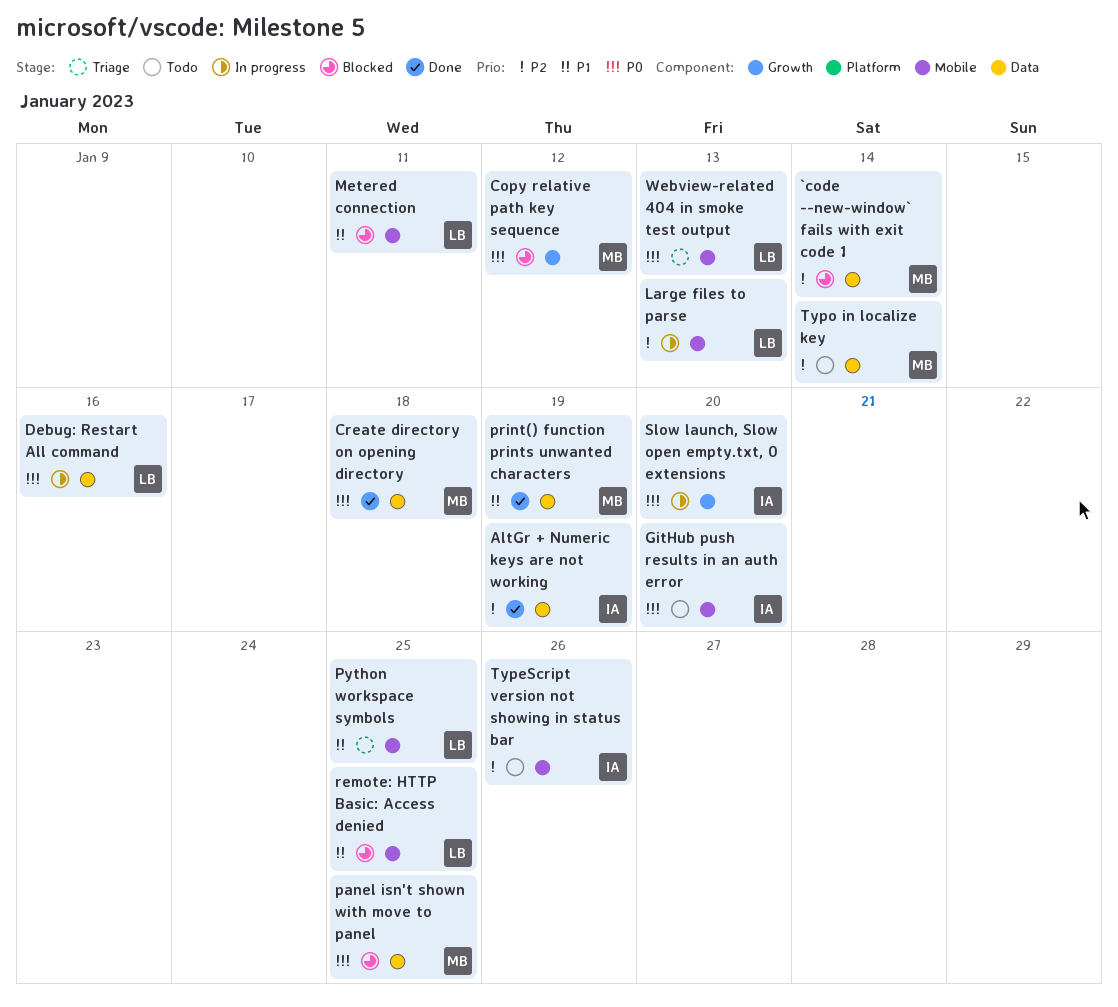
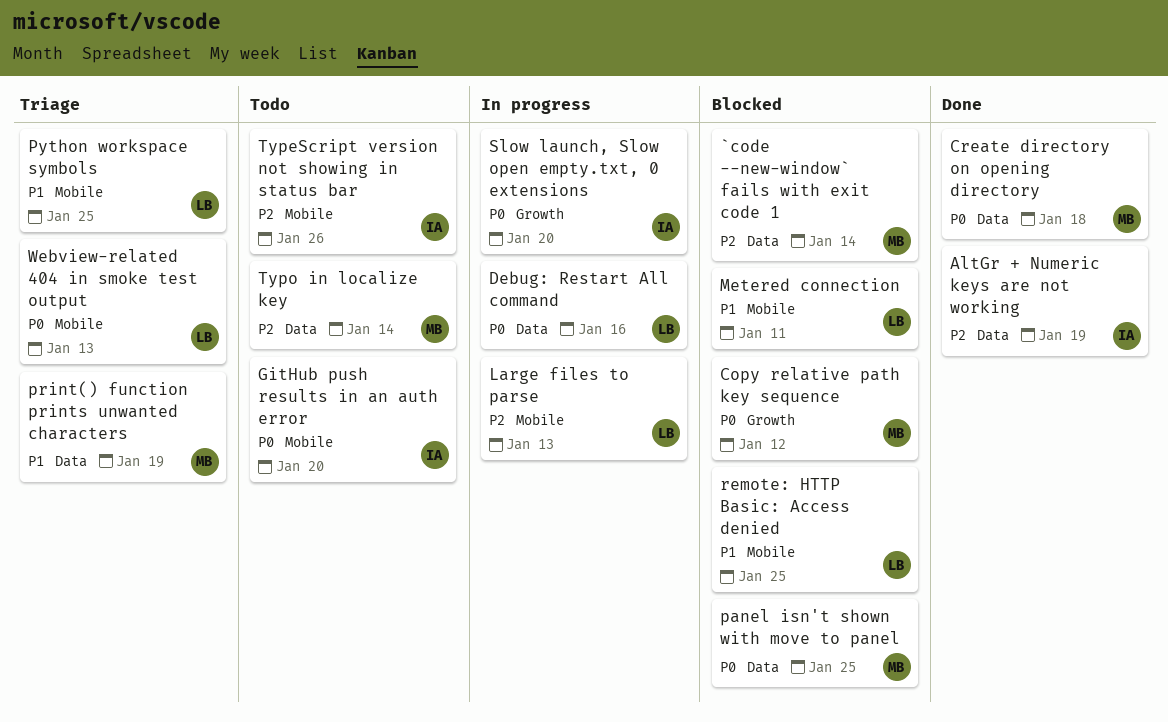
print() function prints unwanted characters, status: Done -> Triage

